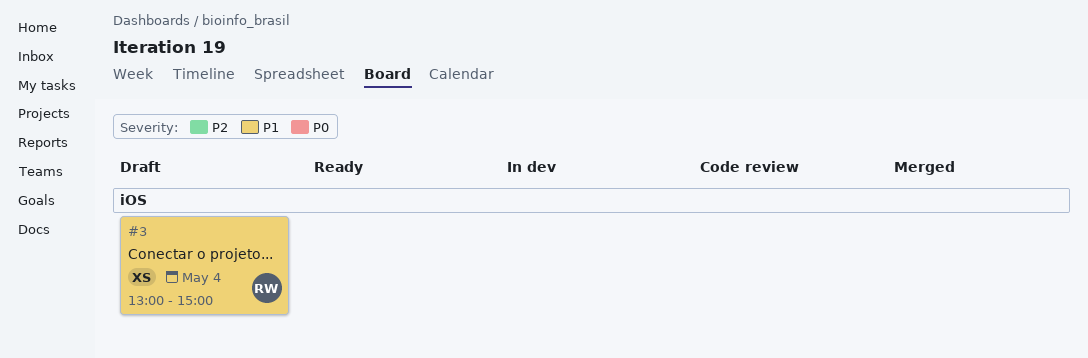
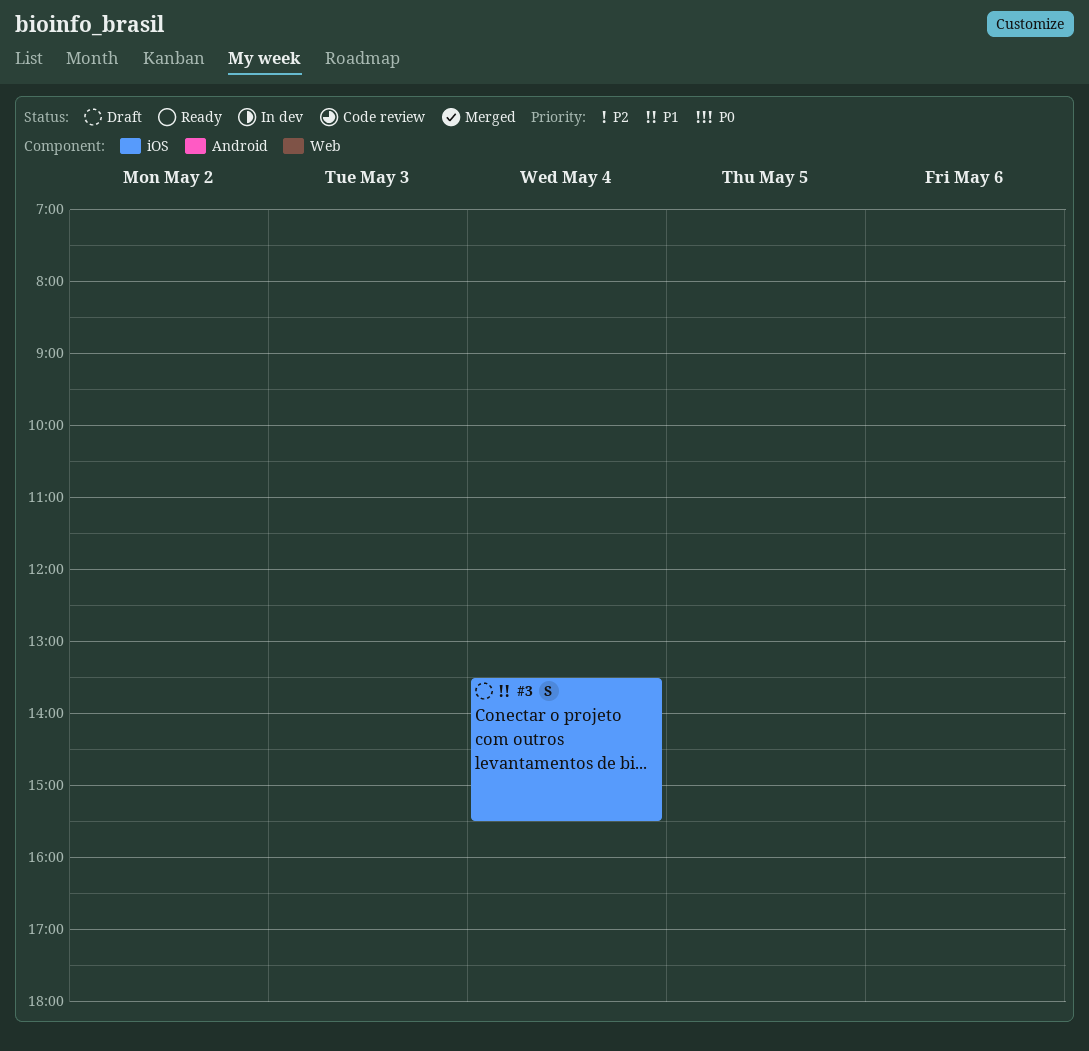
#3, estimate: XS -> S
#3, begins: 13:00 -> 13:30
#3, ends: 15:00 -> 15:30

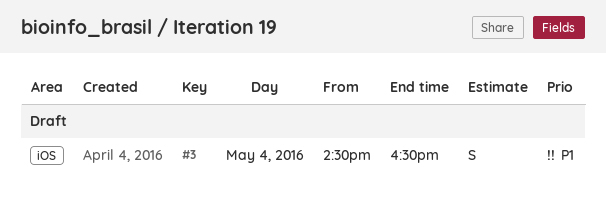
#3, begins: 13:30 -> 14:30
#3, ends: 15:30 -> 16:30

